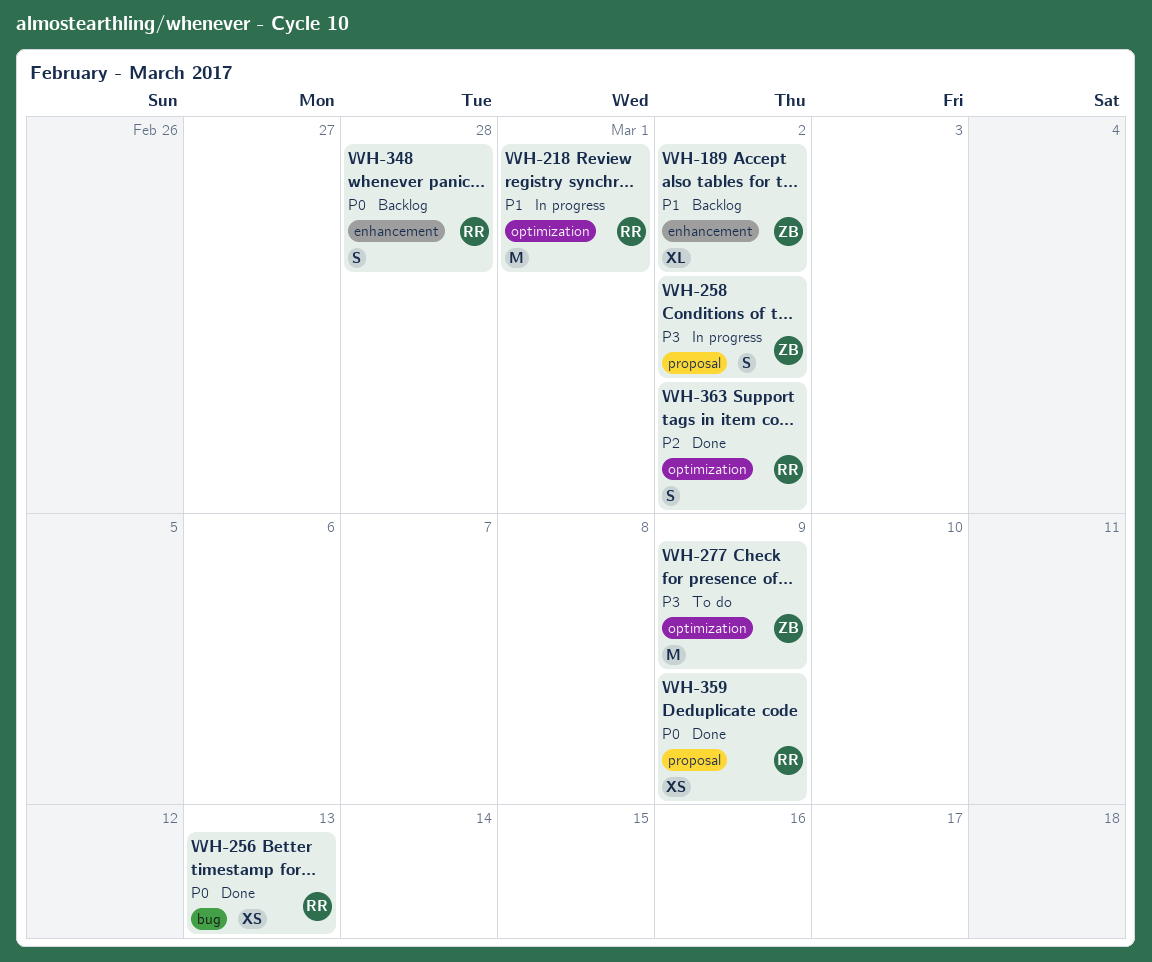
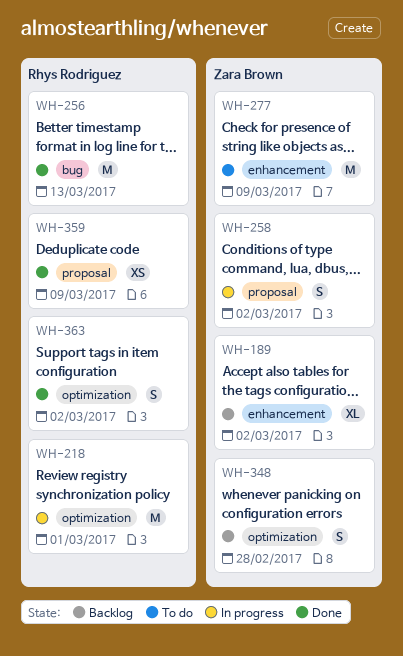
WH-256, estimate: XS -> M
WH-277, label: optimization -> enhancement
WH-348, owner: Rhys Rodriguez -> Zara Brown
WH-348, label: enhancement -> optimization

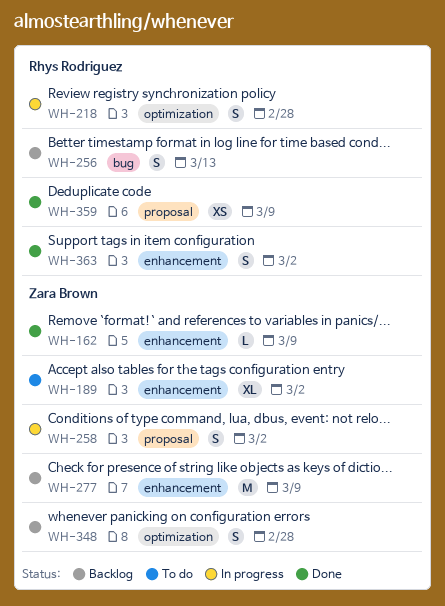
WH-162: none -> present
WH-189, status: Backlog -> To do
WH-218, estimate: M -> S
WH-218, due: Mar 1 -> Feb 28
WH-256, status: Done -> Backlog
WH-256, estimate: M -> S
WH-277, status: To do -> Backlog
WH-363, label: optimization -> enhancement

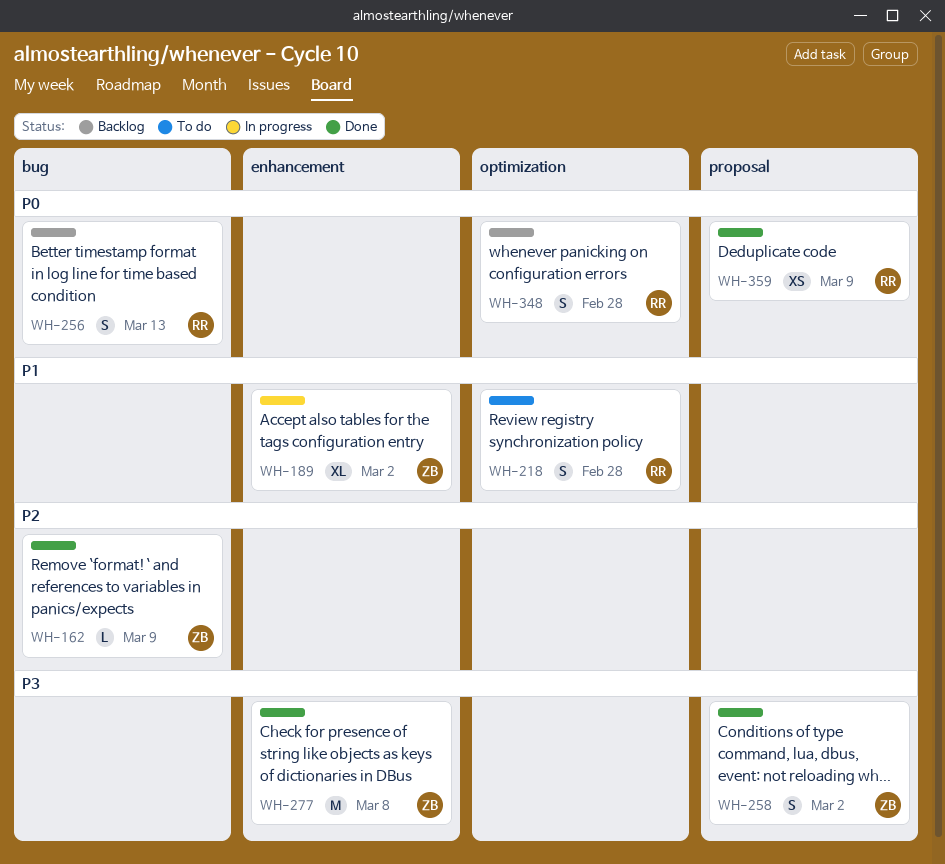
WH-162, label: enhancement -> bug
WH-189, status: To do -> In progress
WH-218, status: In progress -> To do
WH-258, status: In progress -> Done
WH-277, status: Backlog -> Done
WH-277, due: Mar 9 -> Mar 8
WH-348, owner: Zara Brown -> Rhys Rodriguez
WH-363: present -> none

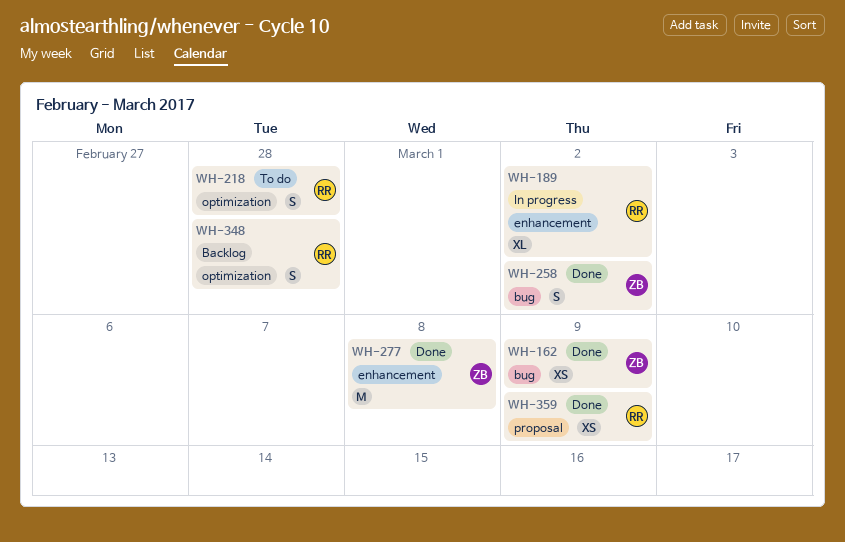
WH-162, estimate: L -> XS
WH-189, owner: ZB -> RR
WH-256: present -> none
WH-258, label: proposal -> bug

